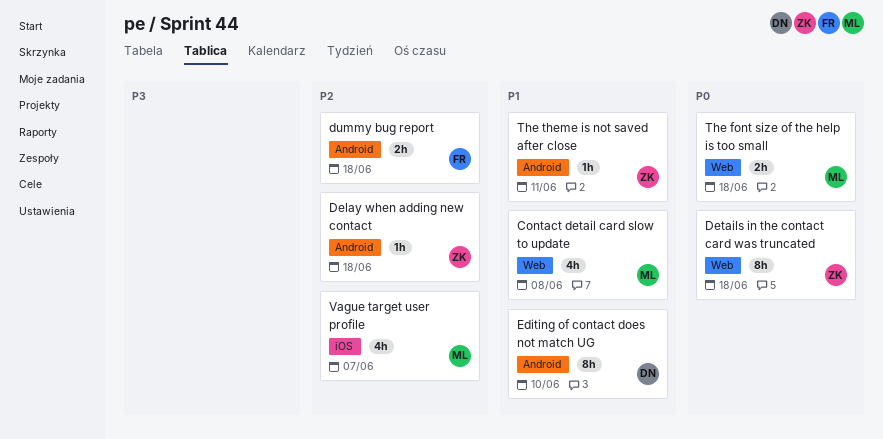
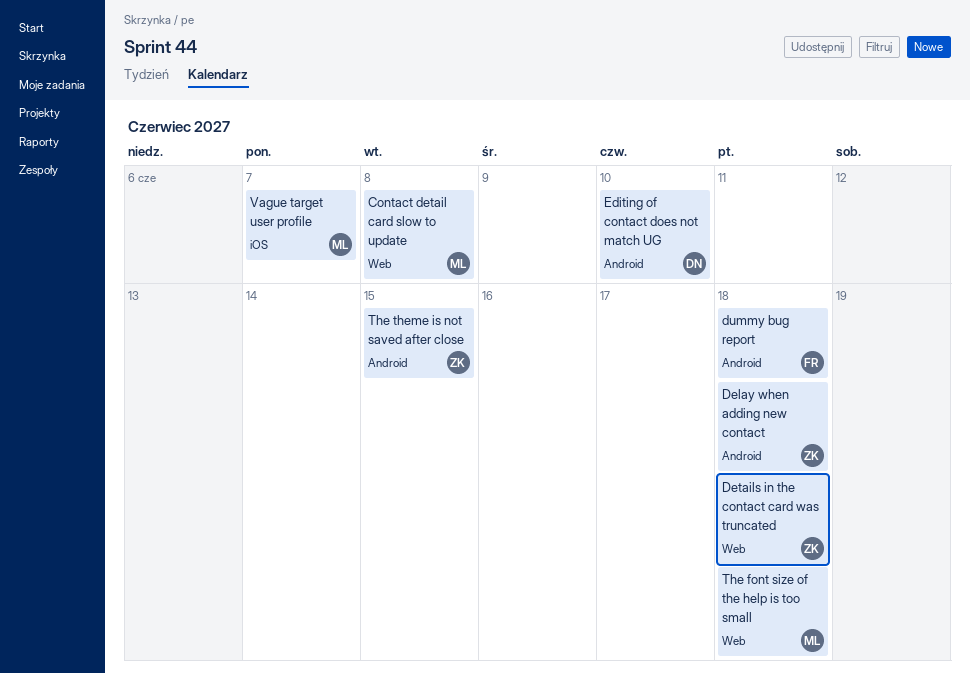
The theme is not saved after close, due: Jun 11 -> Jun 15

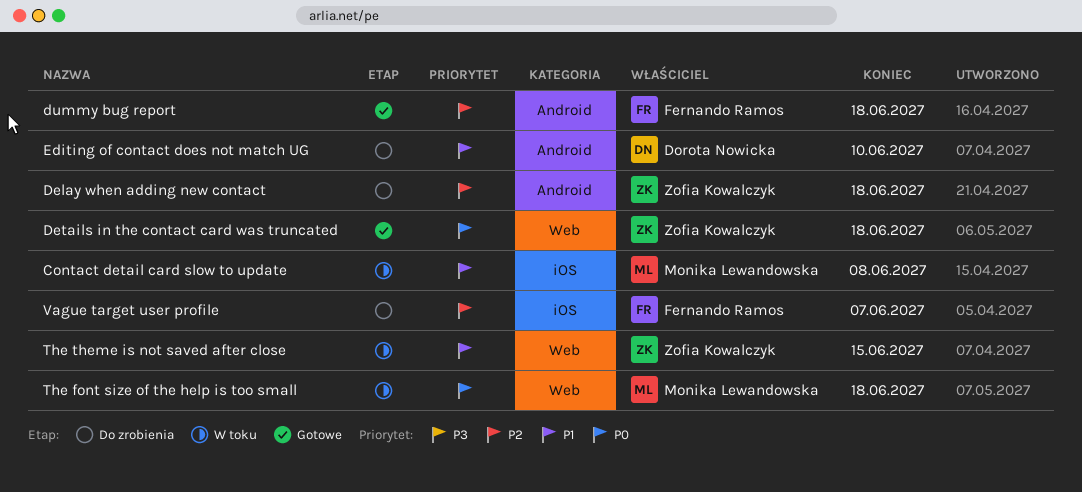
Contact detail card slow to update, label: Web -> iOS
The theme is not saved after close, label: Android -> Web
Vague target user profile, owner: Monika Lewandowska -> Fernando Ramos

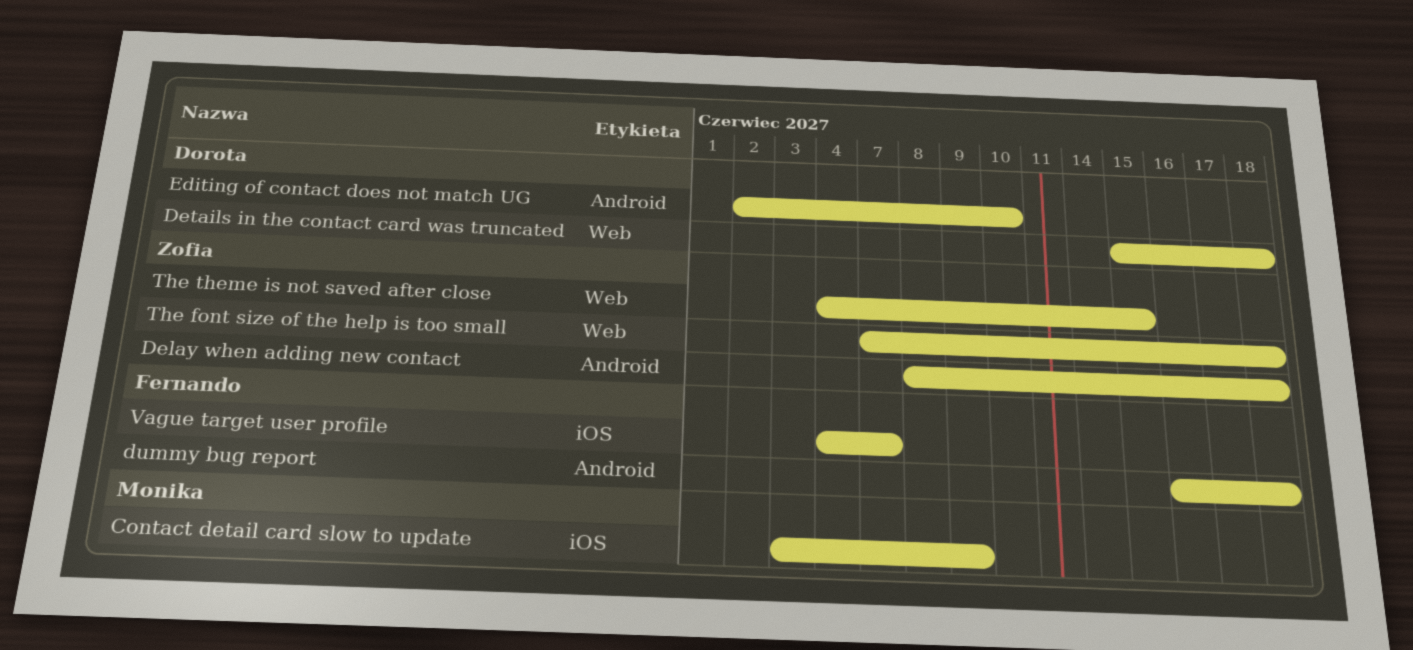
Contact detail card slow to update, due: Jun 8 -> Jun 9
Details in the contact card was truncated, owner: Zofia Kowalczyk -> Dorota Nowicka
The font size of the help is too small, owner: Monika Lewandowska -> Zofia Kowalczyk

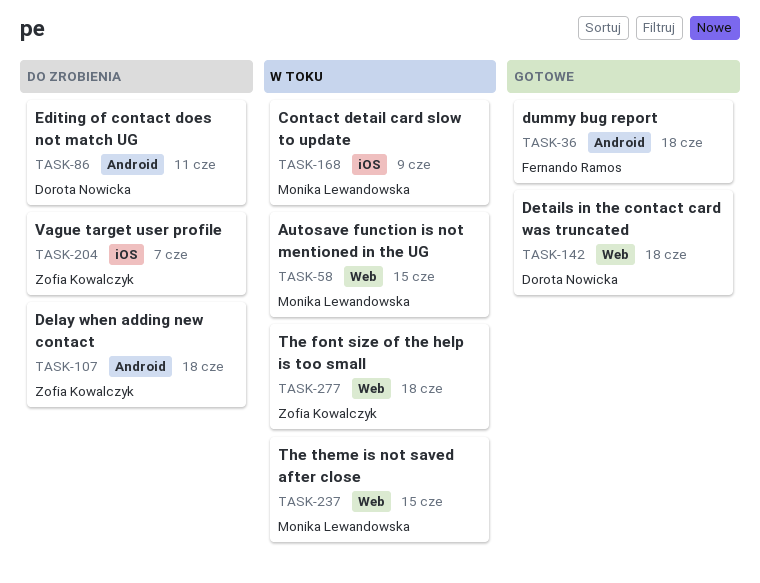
Autosave function is not mentioned in the UG: none -> present
Editing of contact does not match UG, due: Jun 10 -> Jun 11
The theme is not saved after close, owner: Zofia Kowalczyk -> Monika Lewandowska
Vague target user profile, owner: Fernando Ramos -> Zofia Kowalczyk

